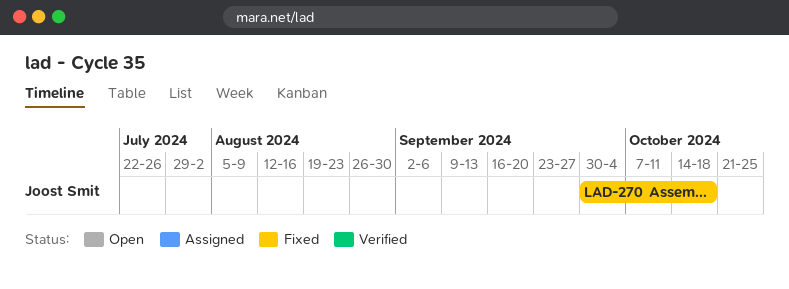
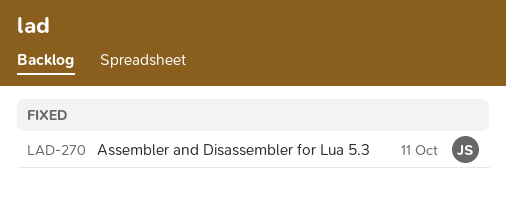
LAD-270, due: Oct 18 -> Oct 11

